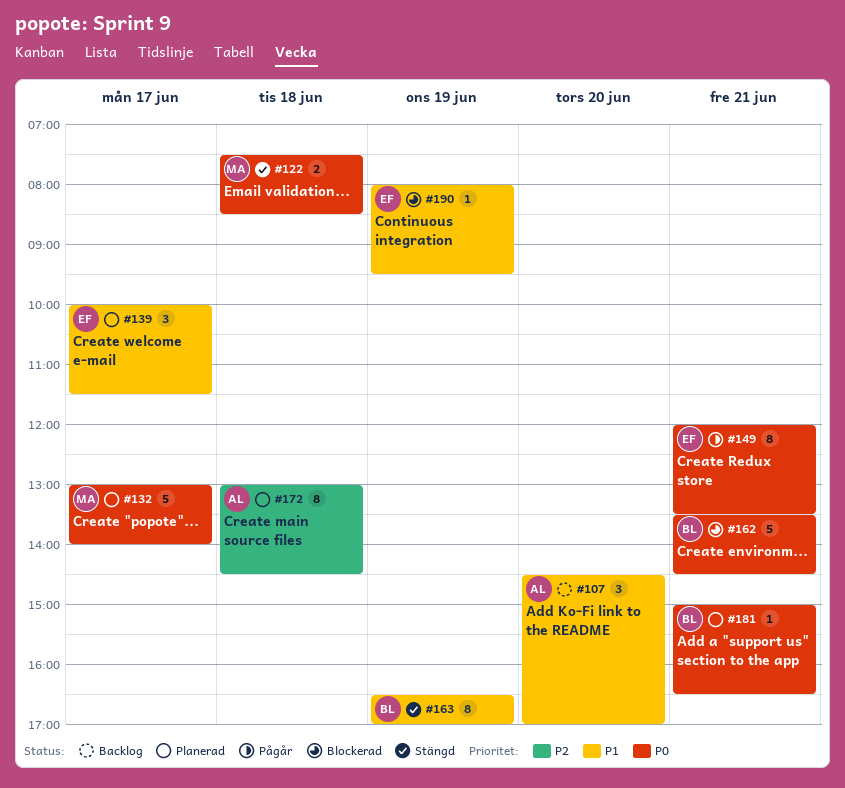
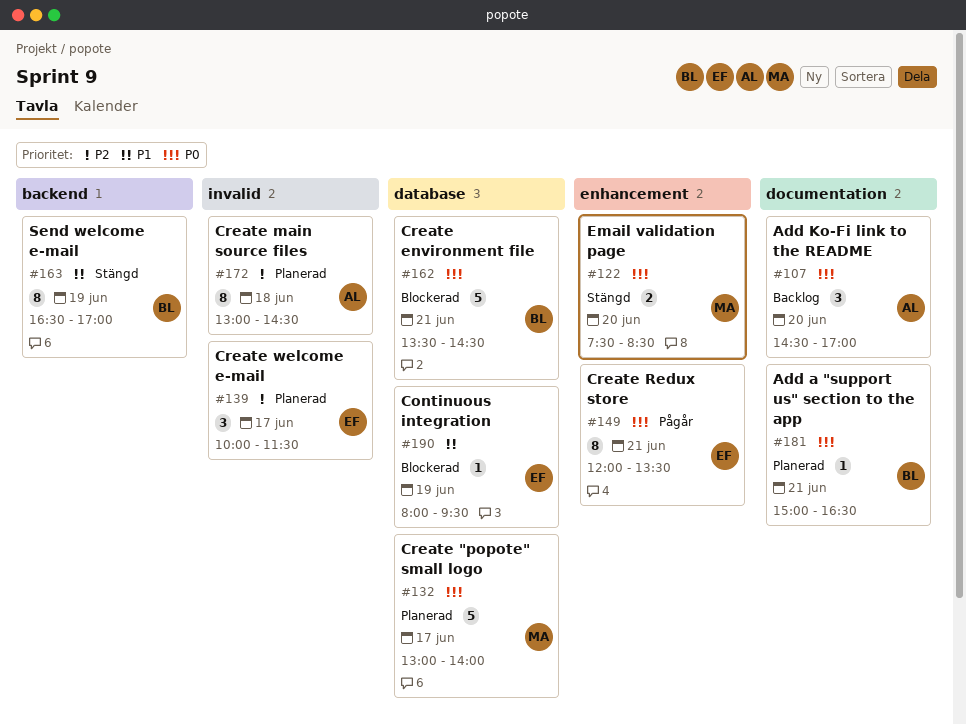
#107, priority: P1 -> P0
#122, day: Jun 18 -> Jun 20
#139, priority: P1 -> P2

